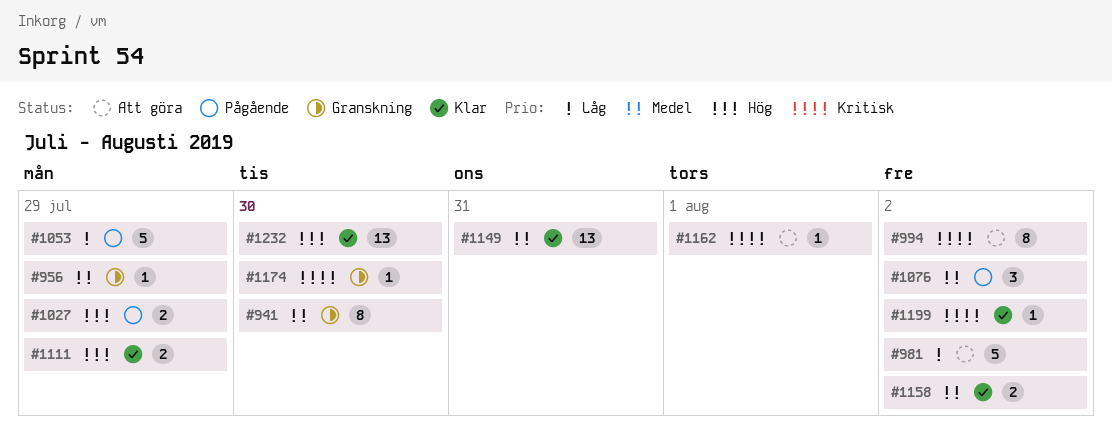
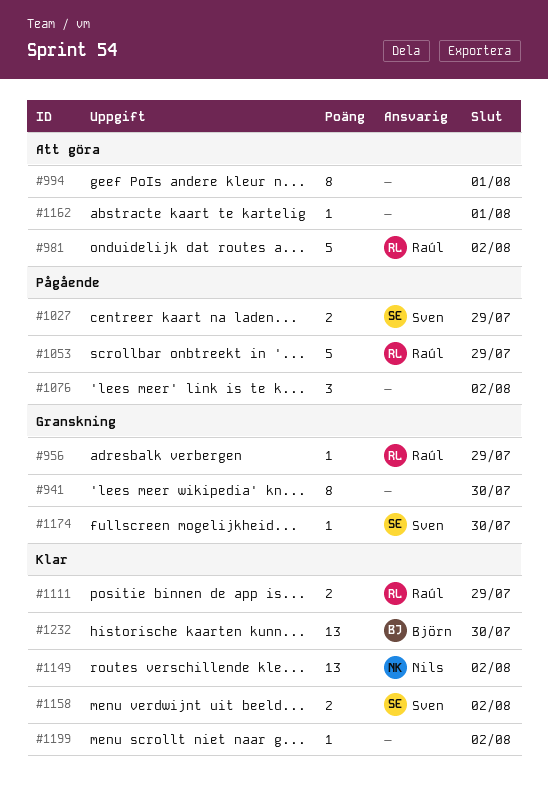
#994, due: Aug 2 -> Aug 1
#1149, due: Jul 31 -> Aug 2

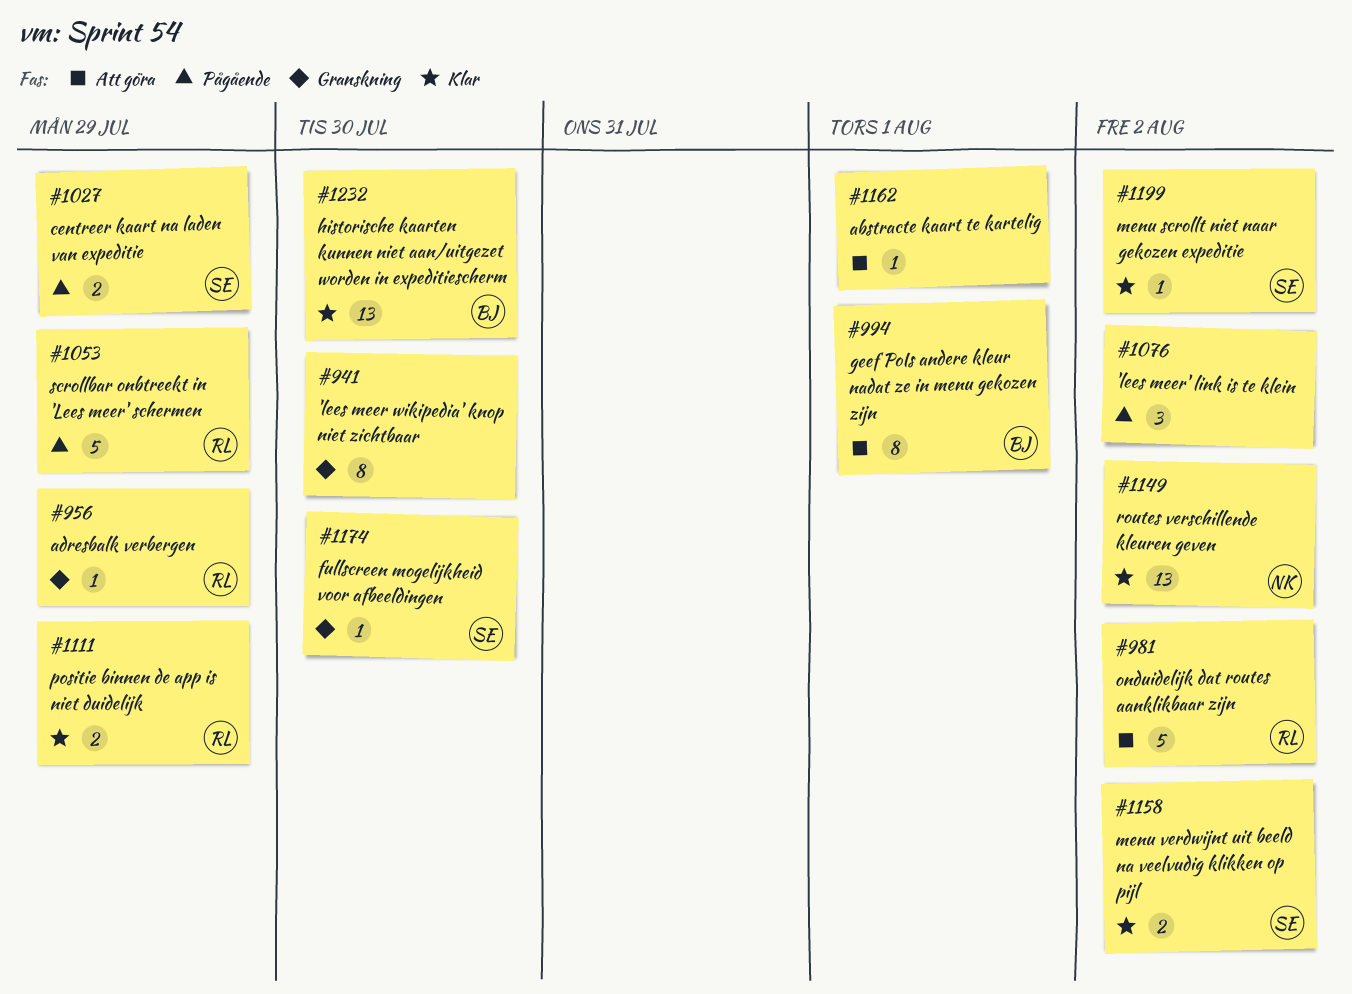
#994, owner: none -> Björn
#1199, owner: none -> Sven

